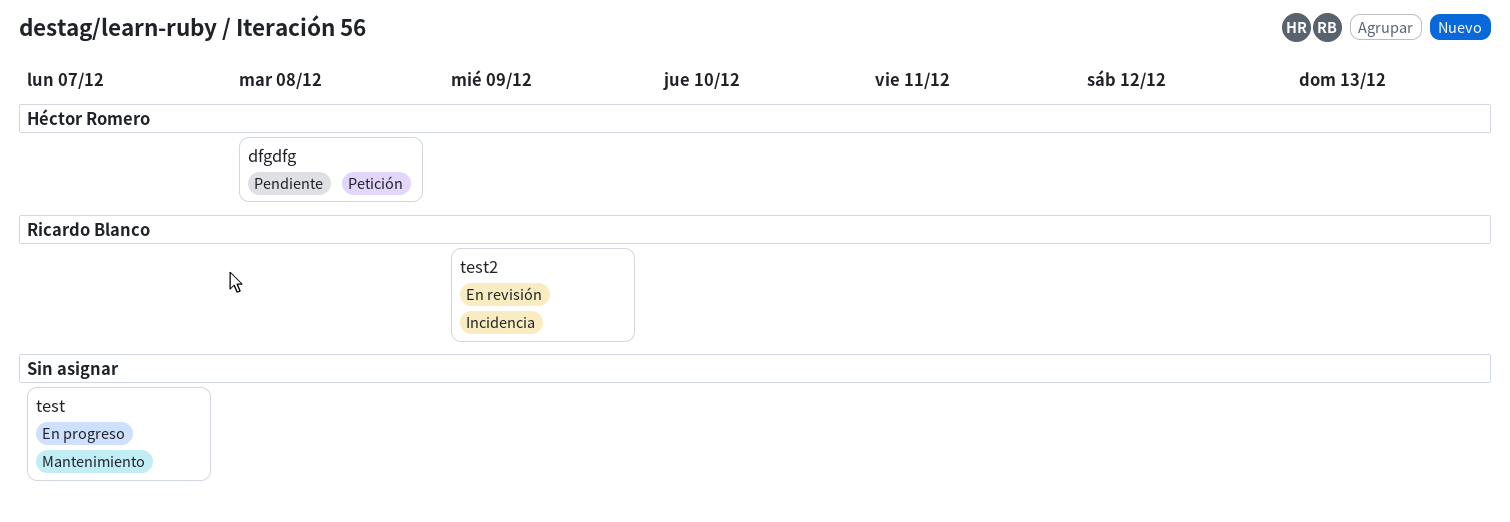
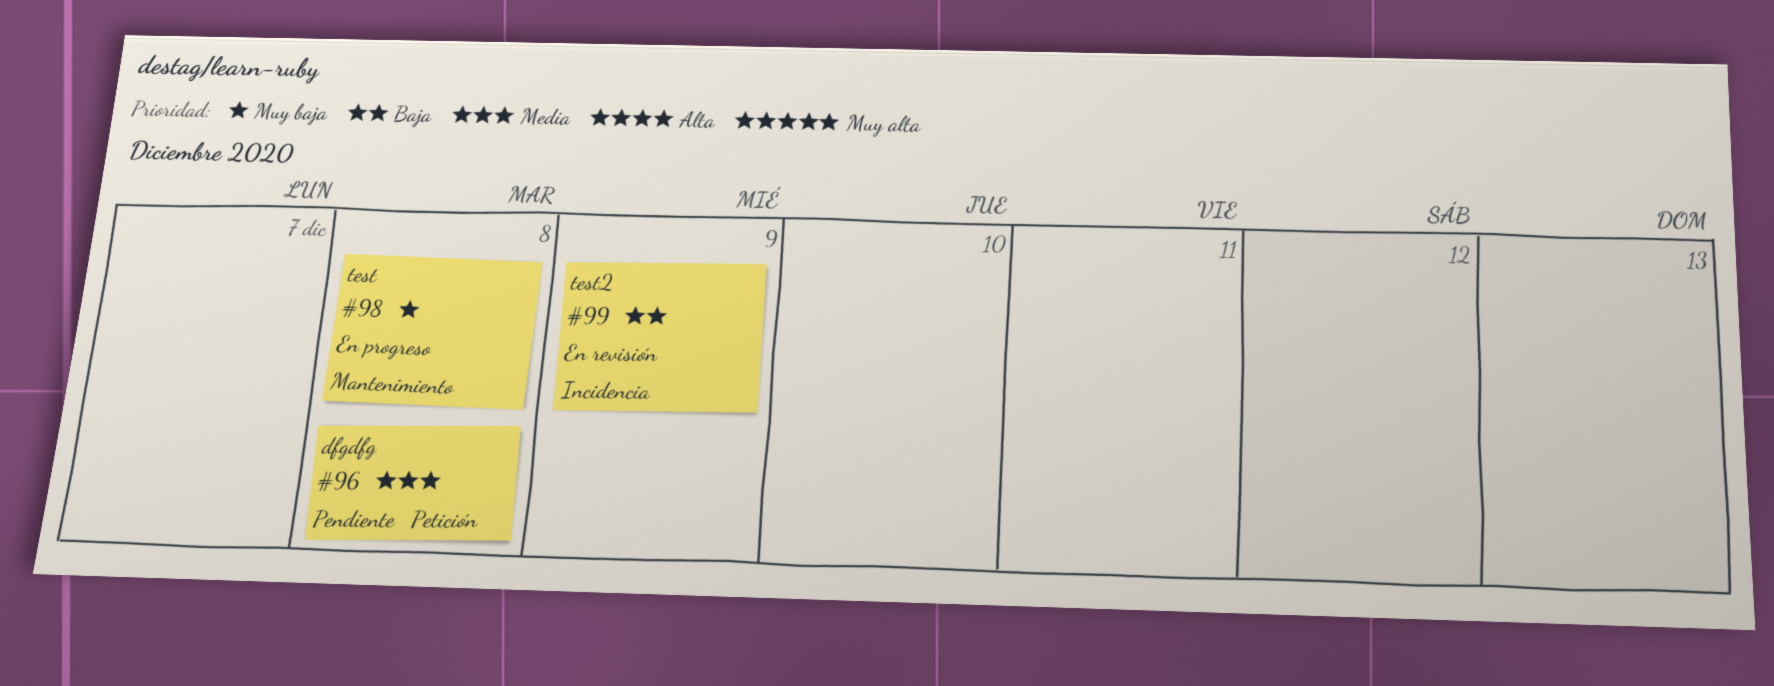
test, due: Dec 7 -> Dec 8

